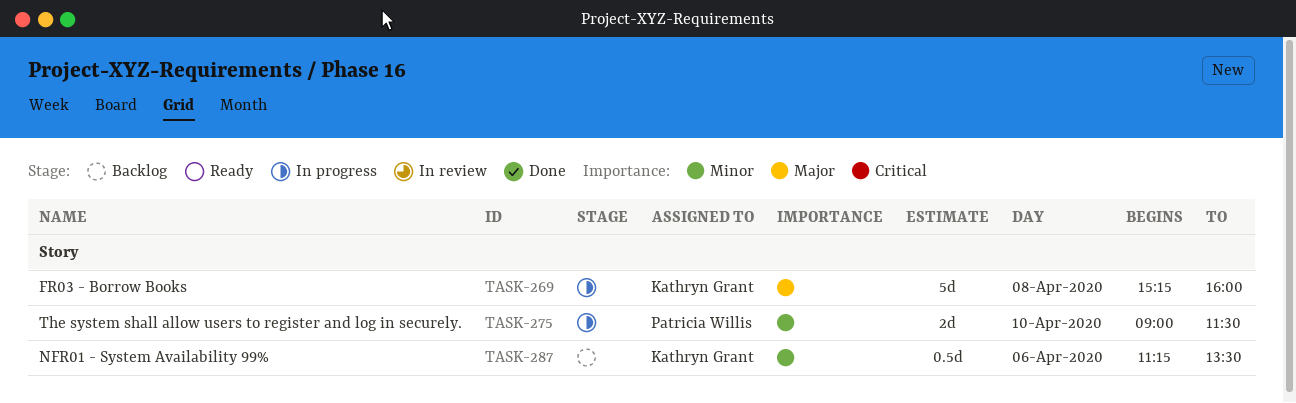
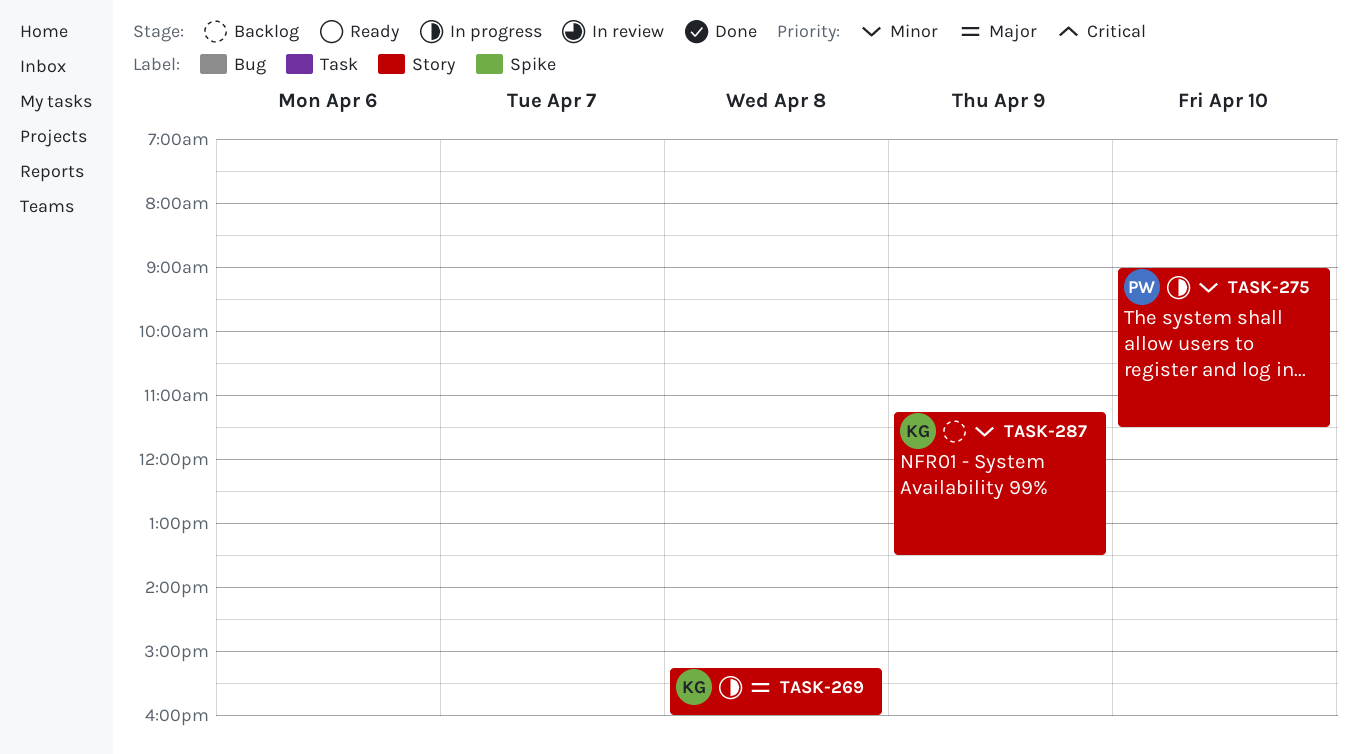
TASK-287, day: Apr 6 -> Apr 9

